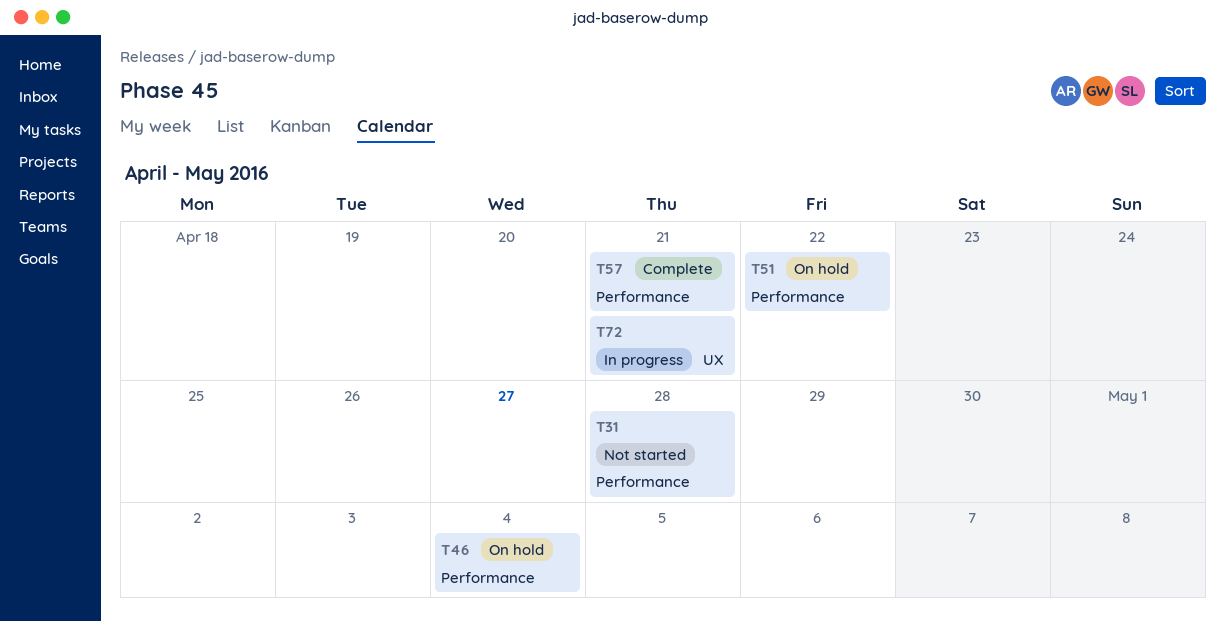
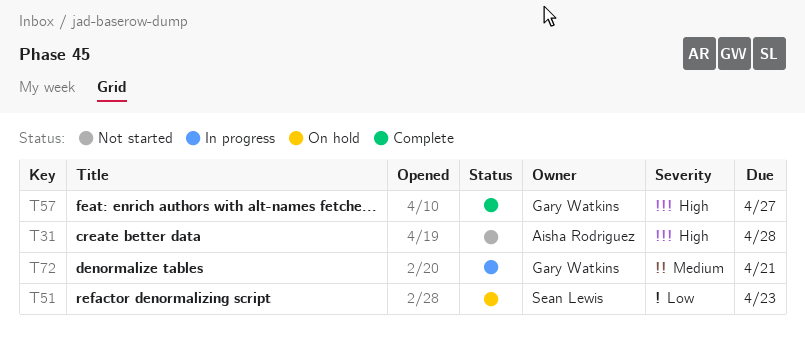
T46: present -> none
T51, due: Apr 22 -> Apr 23
T57, due: Apr 21 -> Apr 27

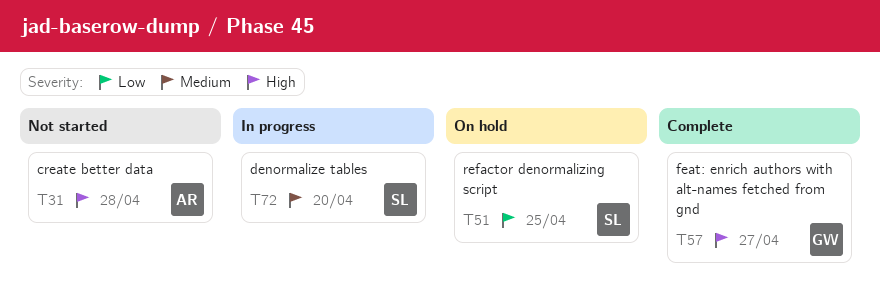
T51, due: Apr 23 -> Apr 25
T72, owner: Gary Watkins -> Sean Lewis
T72, due: Apr 21 -> Apr 20

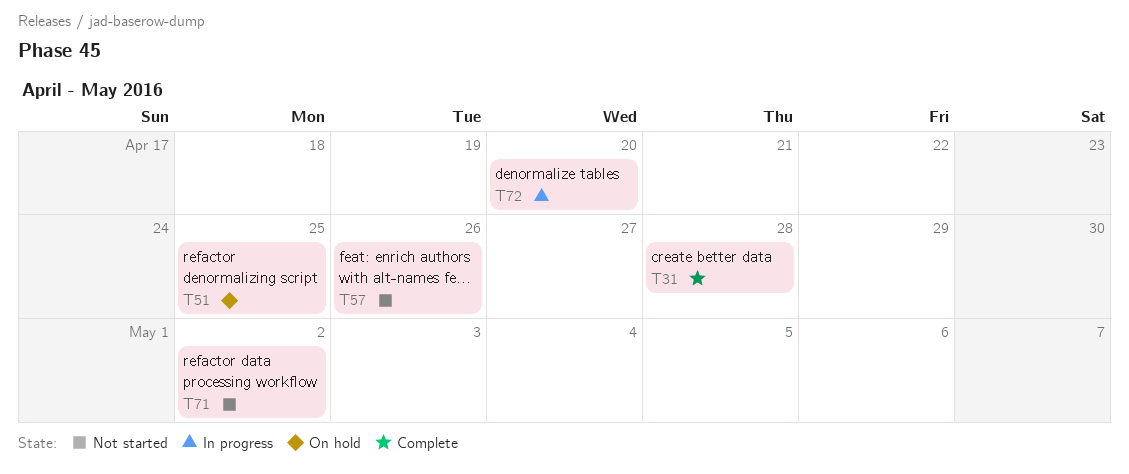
T31, status: Not started -> Complete
T57, status: Complete -> Not started
T57, due: Apr 27 -> Apr 26
T71: none -> present

